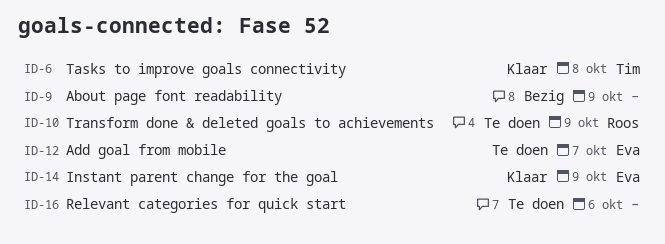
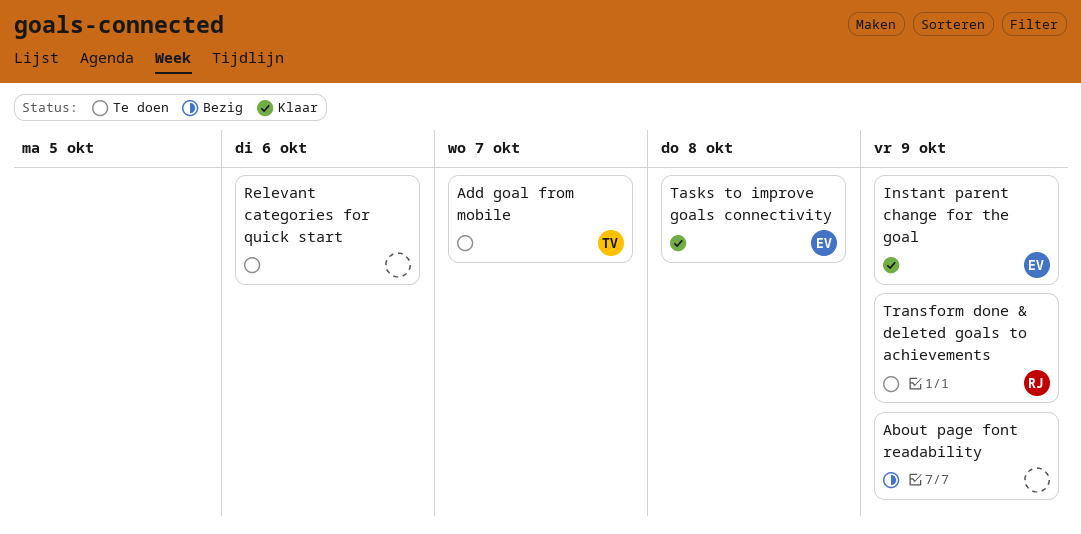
Add goal from mobile, owner: Eva -> Tim
Tasks to improve goals connectivity, owner: Tim -> Eva

